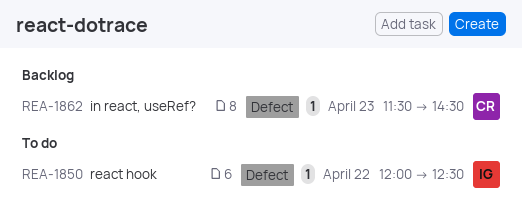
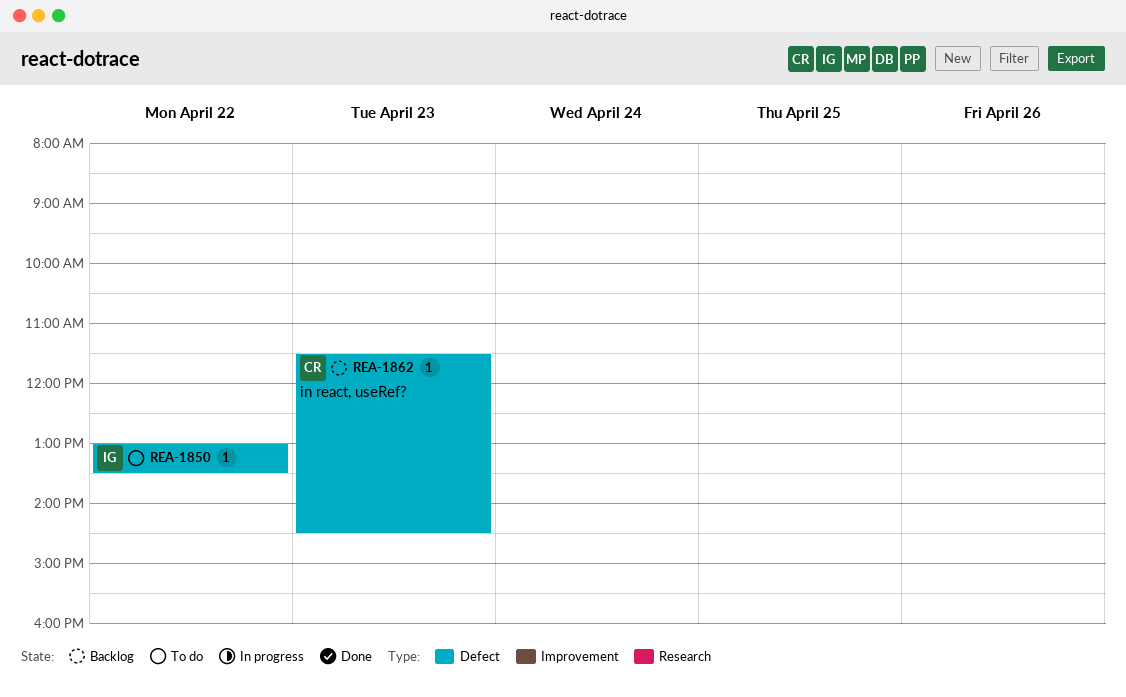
REA-1850, begins: 12:00 -> 13:00
REA-1850, ends: 12:30 -> 13:30

